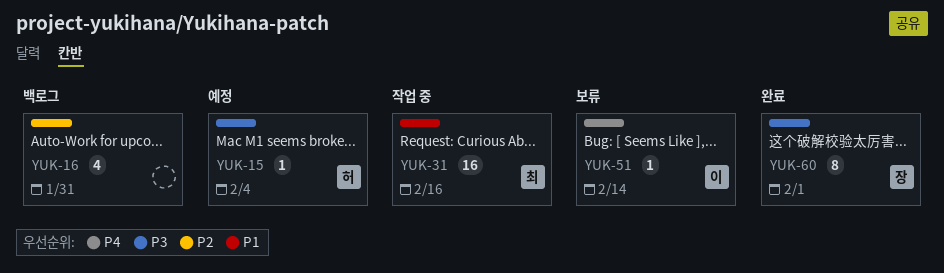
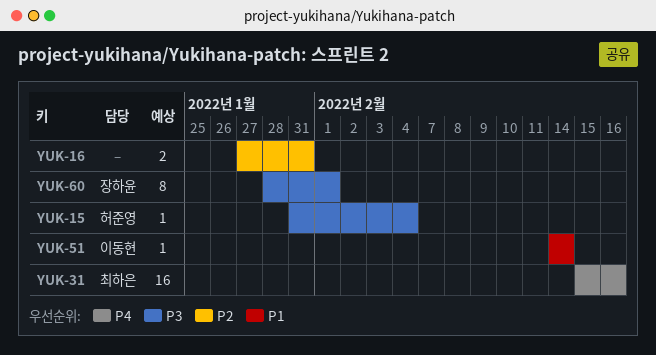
YUK-16, estimate: 4 -> 2
YUK-31, priority: P1 -> P4
YUK-51, priority: P4 -> P1

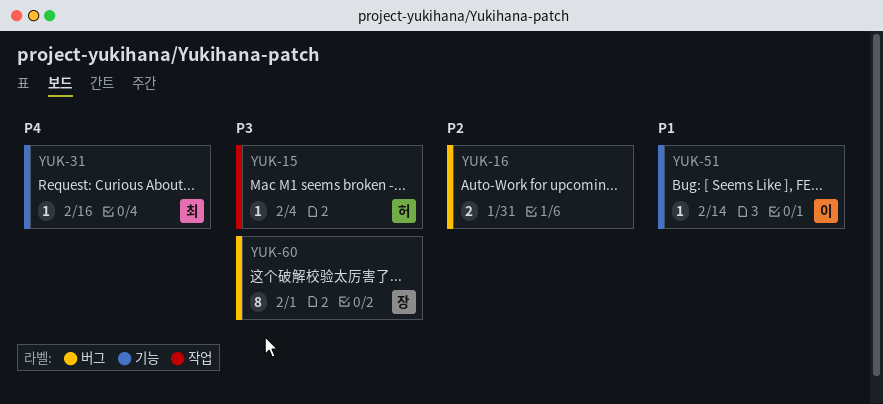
YUK-31, estimate: 16 -> 1

